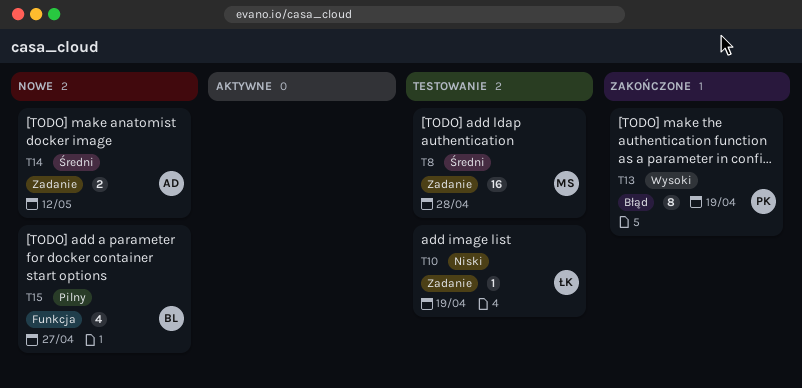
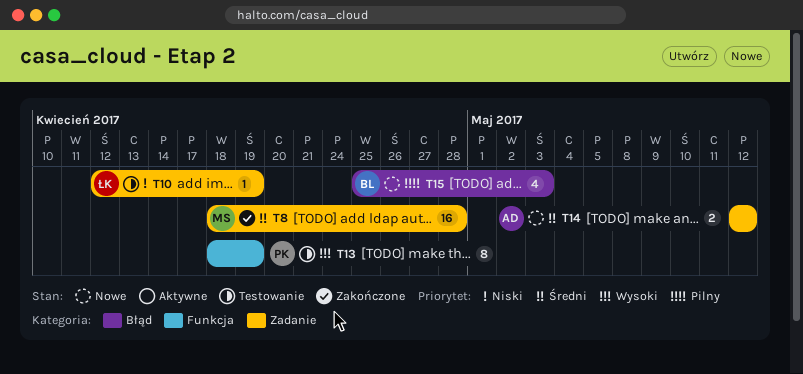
T8, status: Testowanie -> Zakończone
T13, status: Zakończone -> Testowanie
T13, label: Błąd -> Funkcja
T15, label: Funkcja -> Błąd
T15, due: Apr 27 -> May 3

